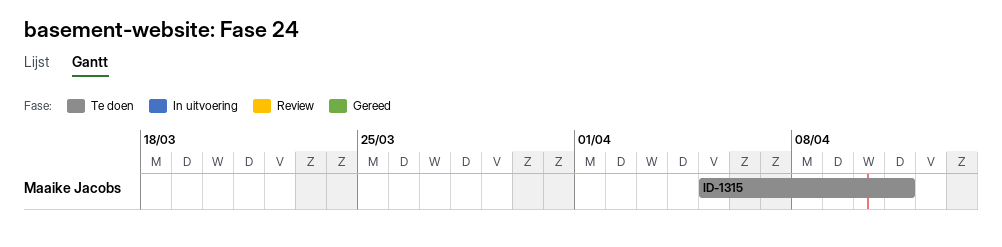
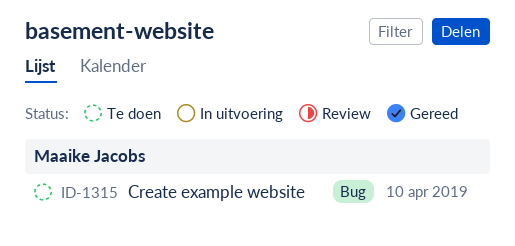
ID-1315, due: Apr 11 -> Apr 10

